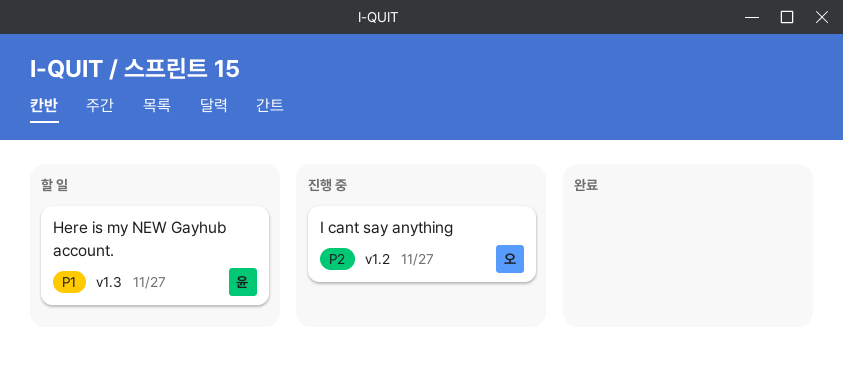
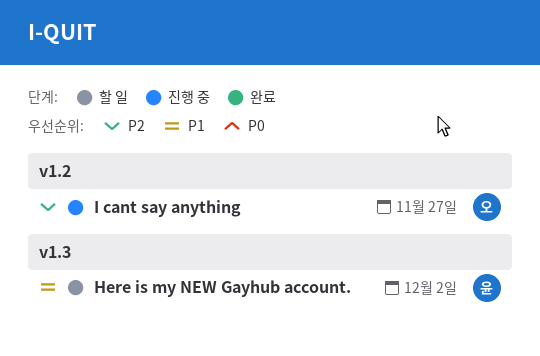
Here is my NEW Gayhub account., due: Nov 27 -> Dec 2

